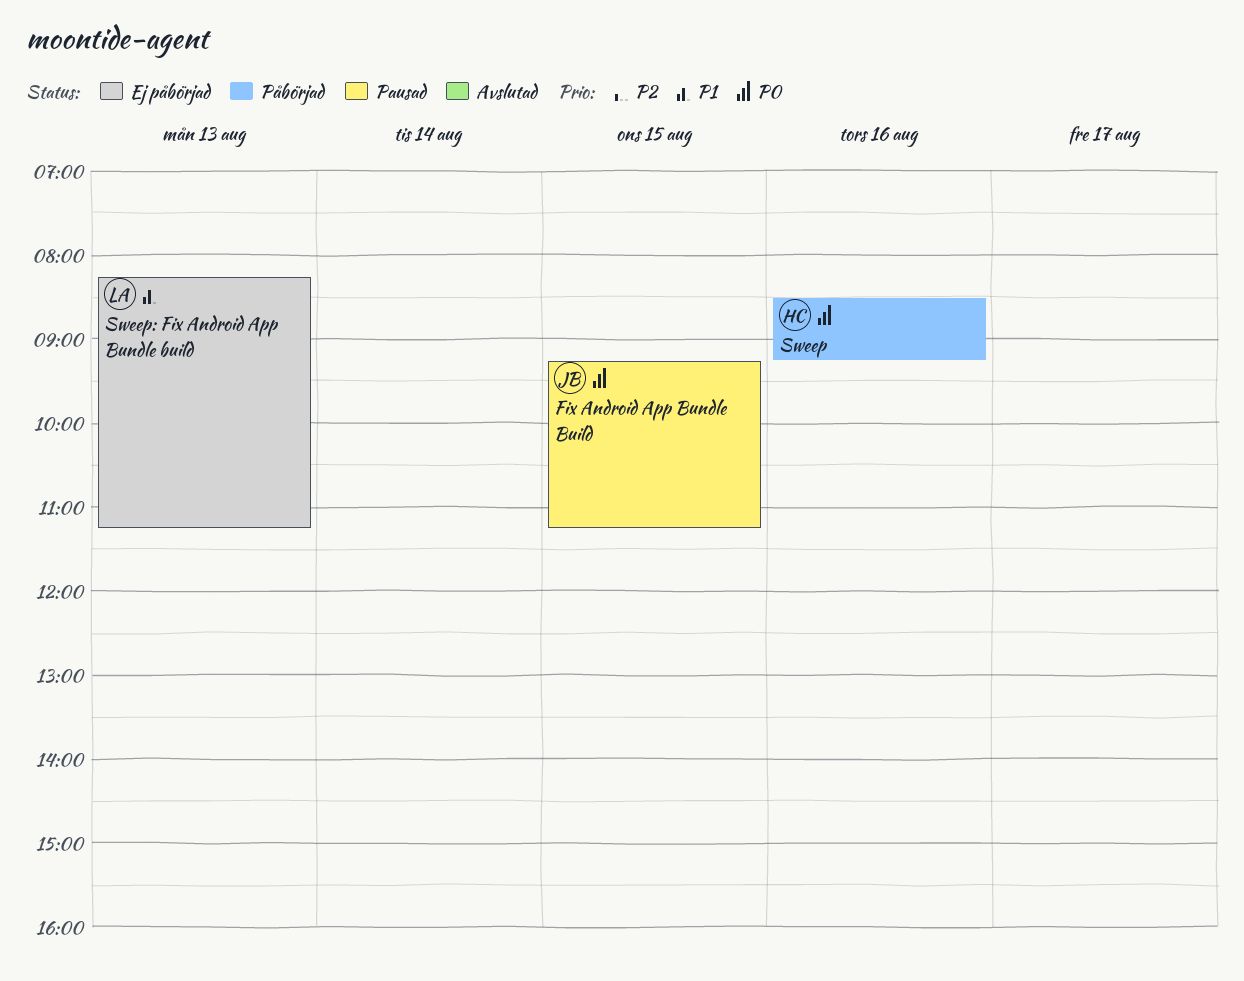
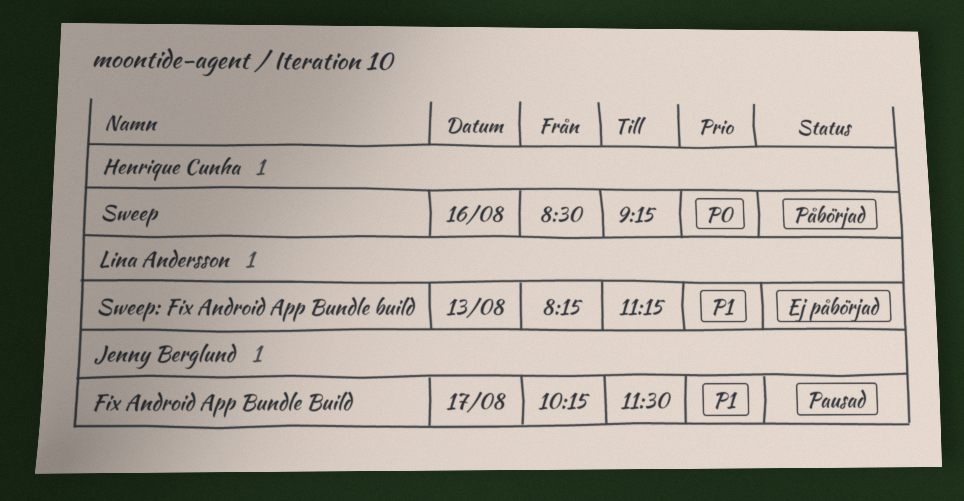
Fix Android App Bundle Build, priority: P0 -> P1
Fix Android App Bundle Build, day: Aug 15 -> Aug 17
Fix Android App Bundle Build, begins: 09:15 -> 10:15
Fix Android App Bundle Build, ends: 11:15 -> 11:30

